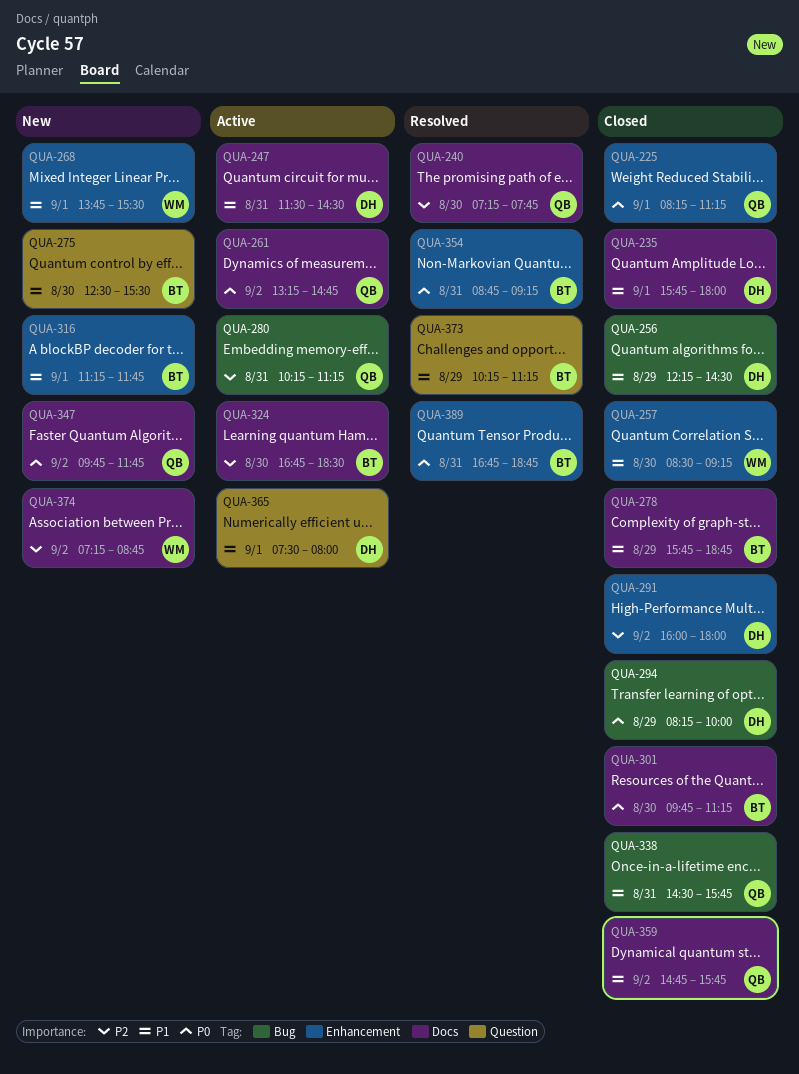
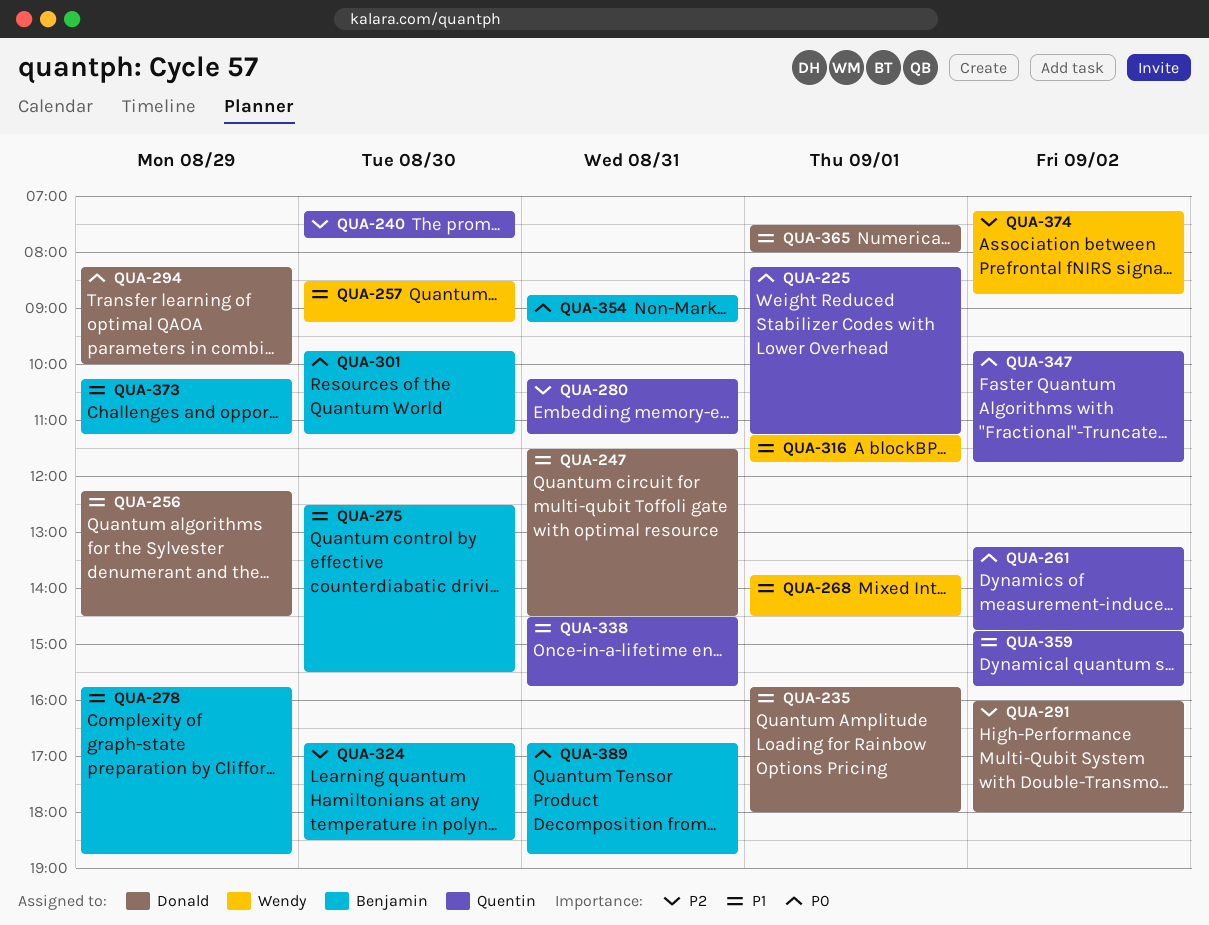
QUA-268, ends: 15:30 -> 14:30
QUA-316, owner: Benjamin -> Wendy

